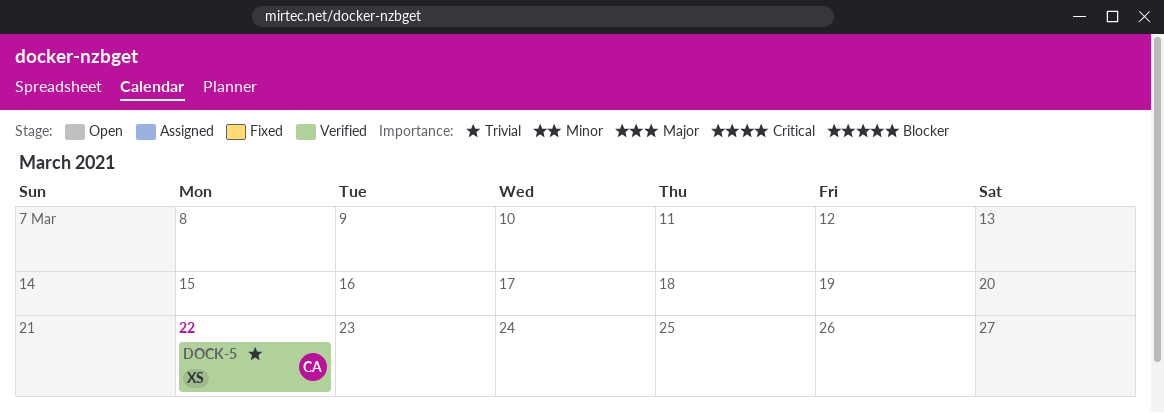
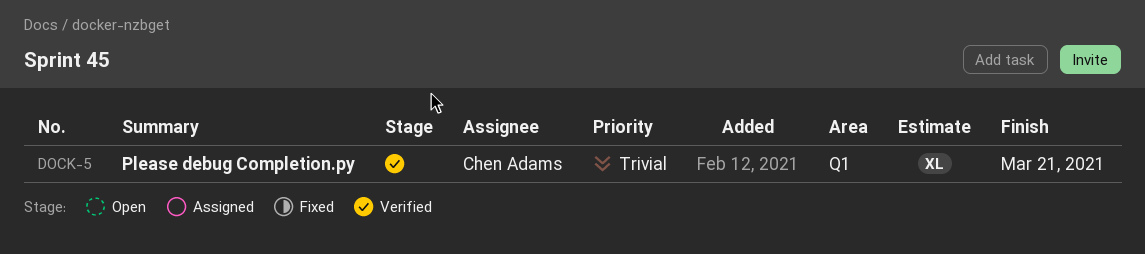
DOCK-5, estimate: XS -> XL
DOCK-5, due: Mar 22 -> Mar 21

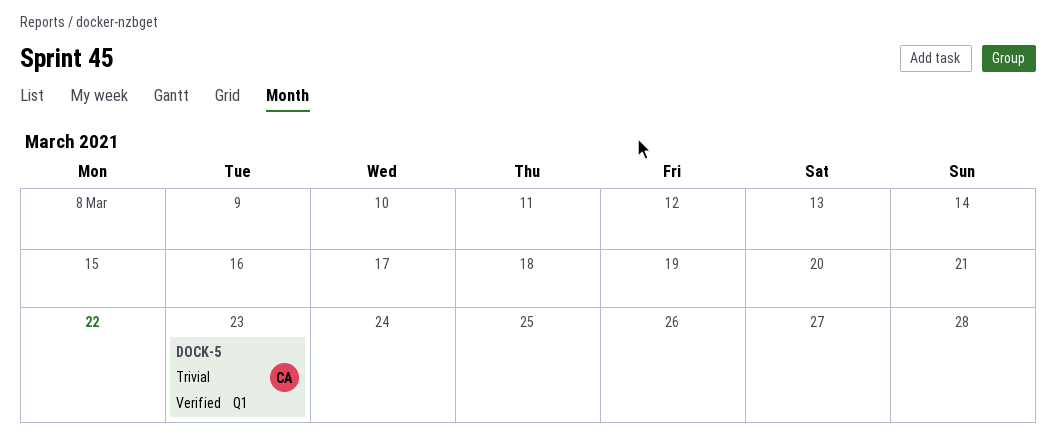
DOCK-5, due: Mar 21 -> Mar 23

